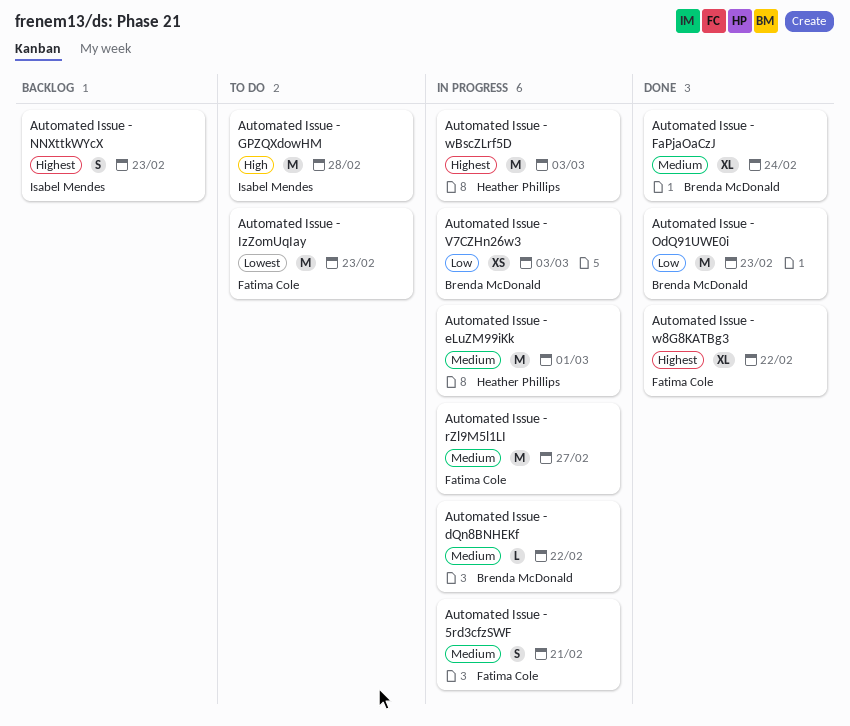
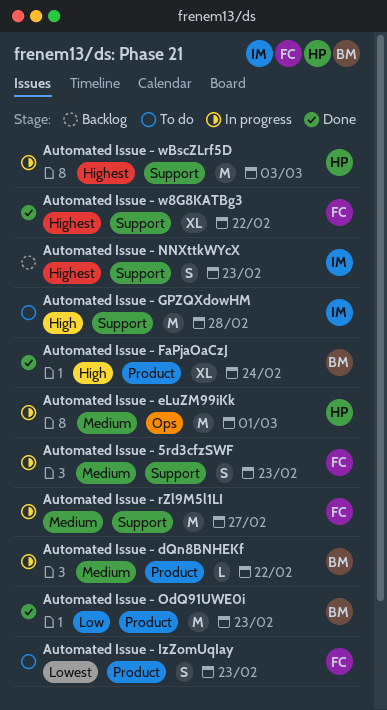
Automated Issue - 5rd3cfzSWF, due: Feb 21 -> Feb 23
Automated Issue - FaPjaOaCzJ, priority: Medium -> High
Automated Issue - IzZomUqIay, estimate: M -> S
Automated Issue - V7CZHn26w3: present -> none

